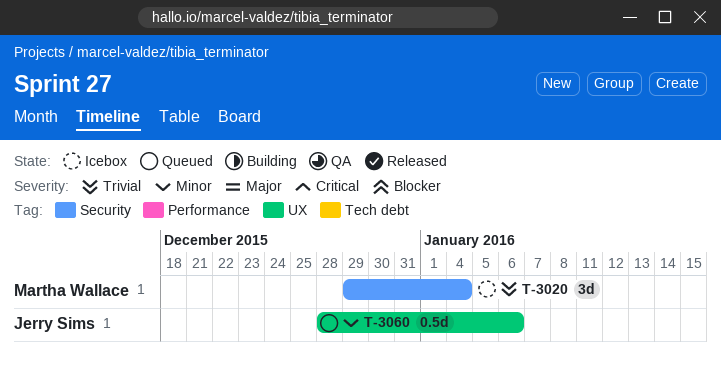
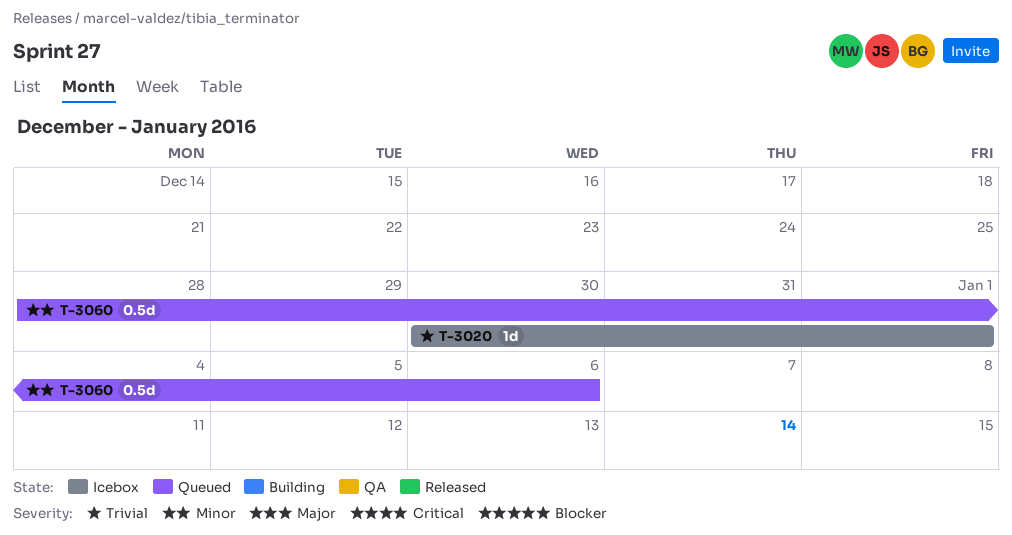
T-3020, estimate: 3d -> 1d
T-3020, start: Dec 29 -> Dec 30
T-3020, due: Jan 4 -> Jan 1

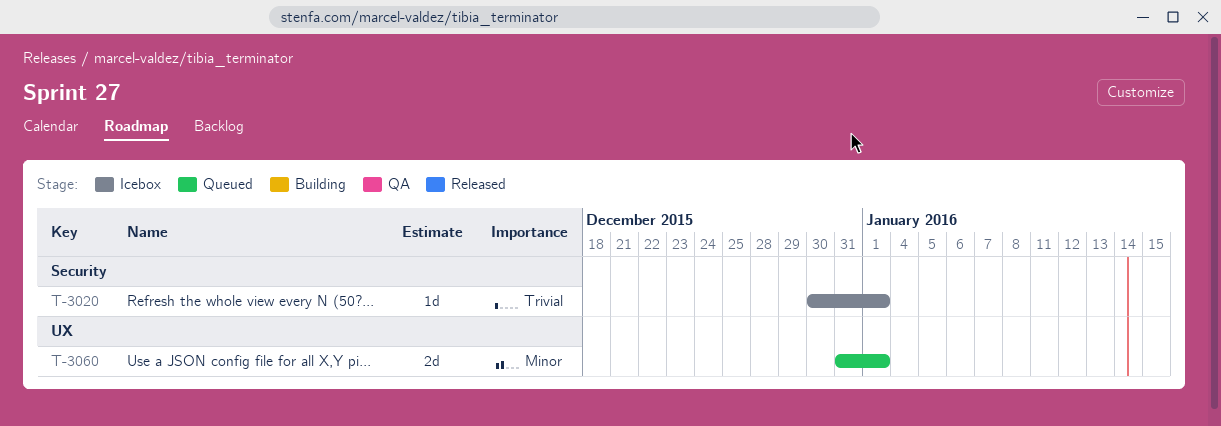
T-3060, estimate: 0.5d -> 2d
T-3060, start: Dec 28 -> Dec 31
T-3060, due: Jan 6 -> Jan 1

